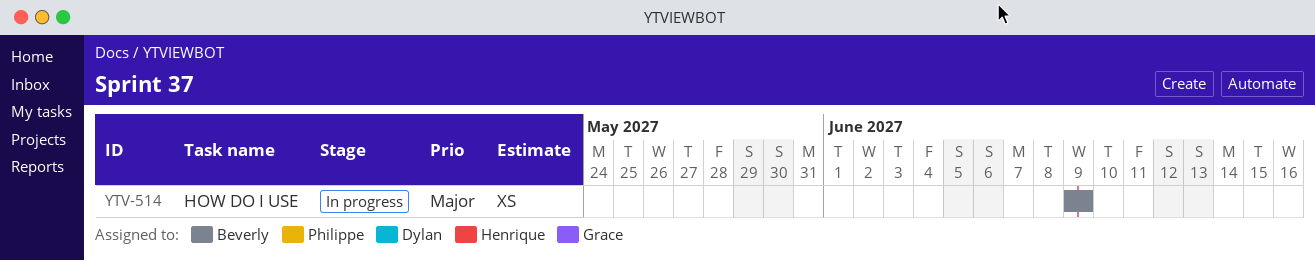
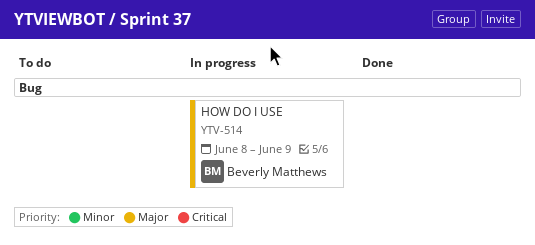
YTV-514, start: Jun 9 -> Jun 8

